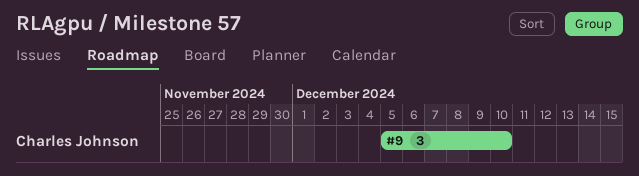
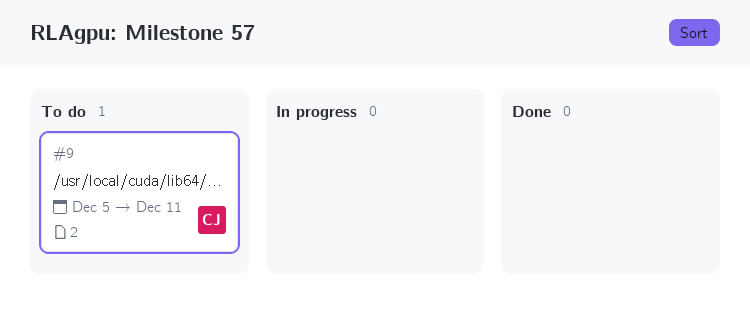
#9, due: Dec 10 -> Dec 11

